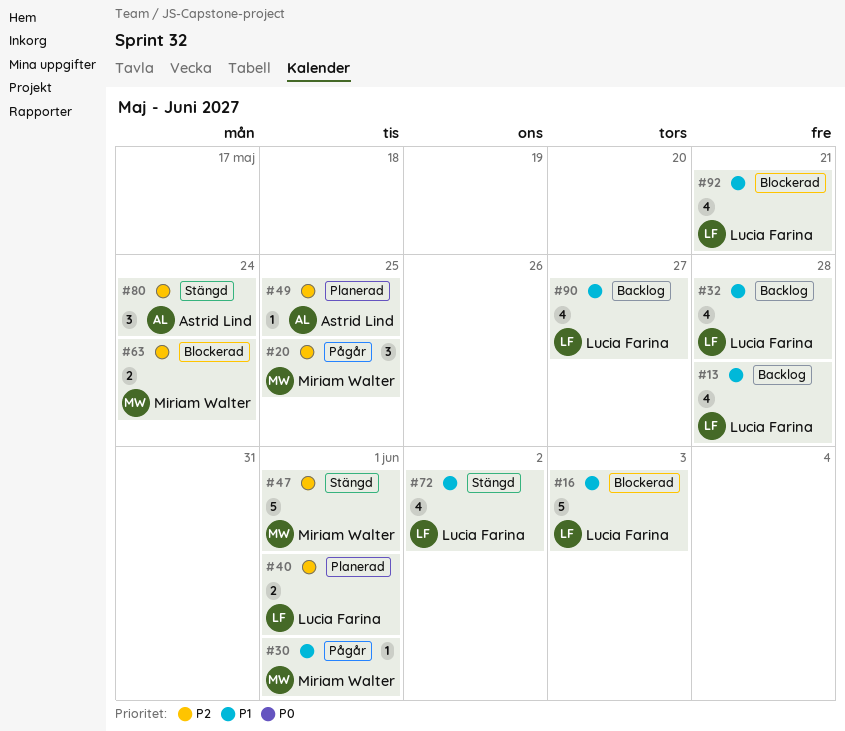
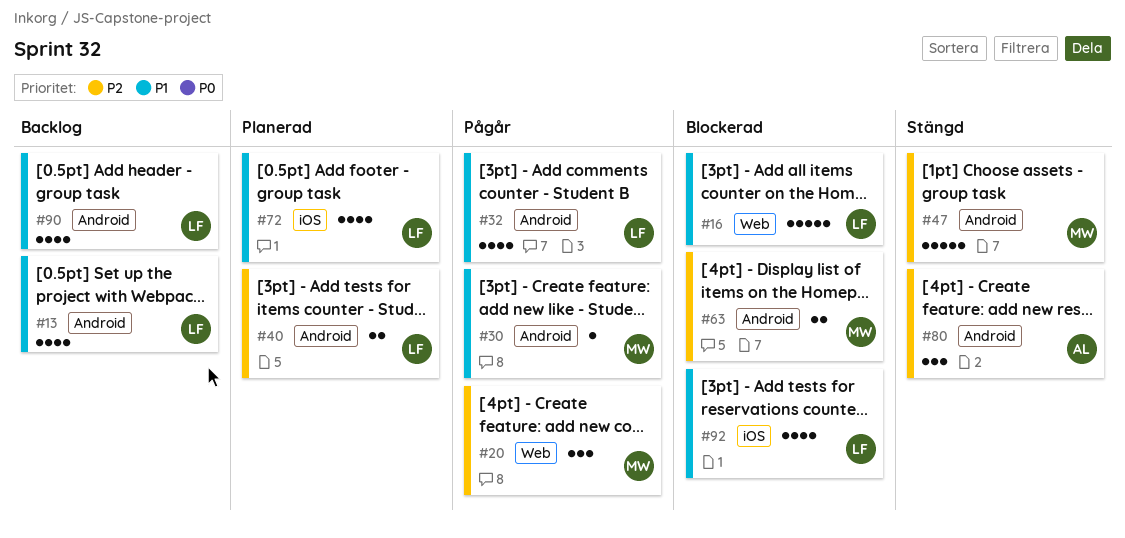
#32, status: Backlog -> Pågår
#49: present -> none
#72, status: Stängd -> Planerad

